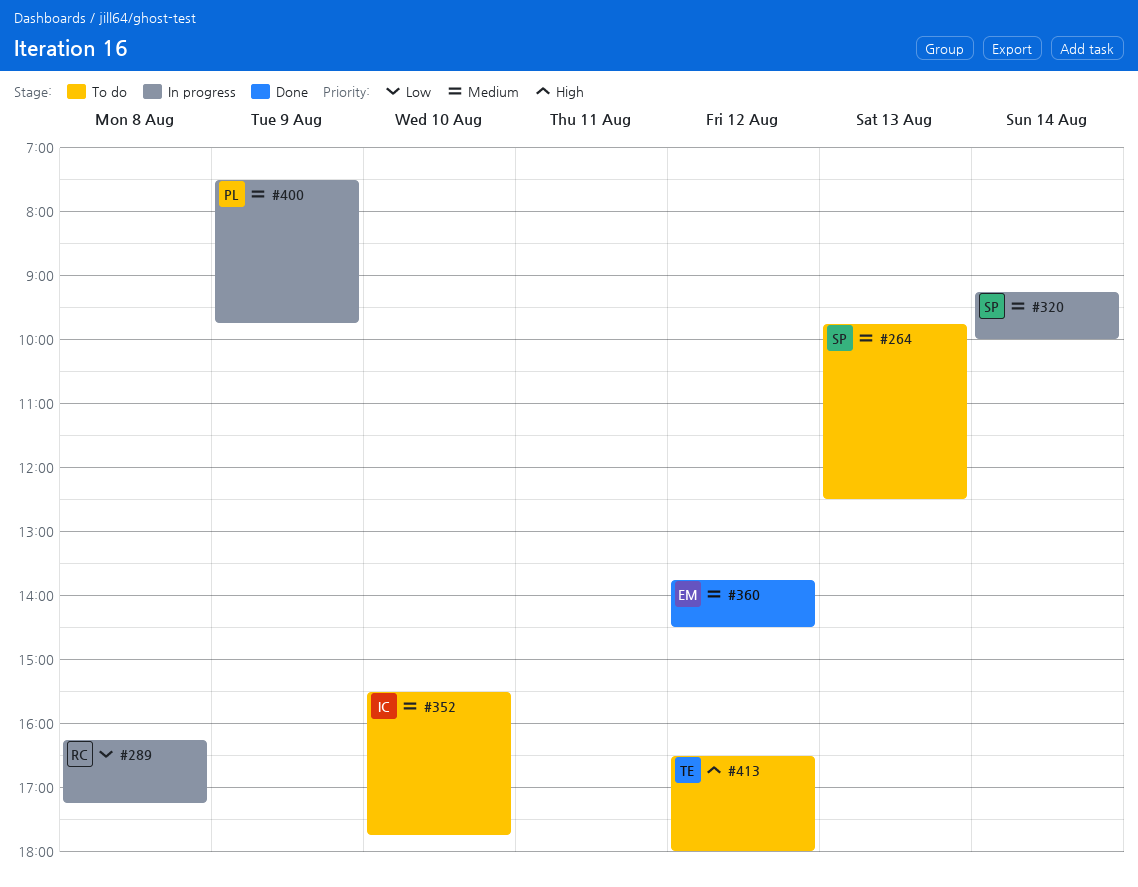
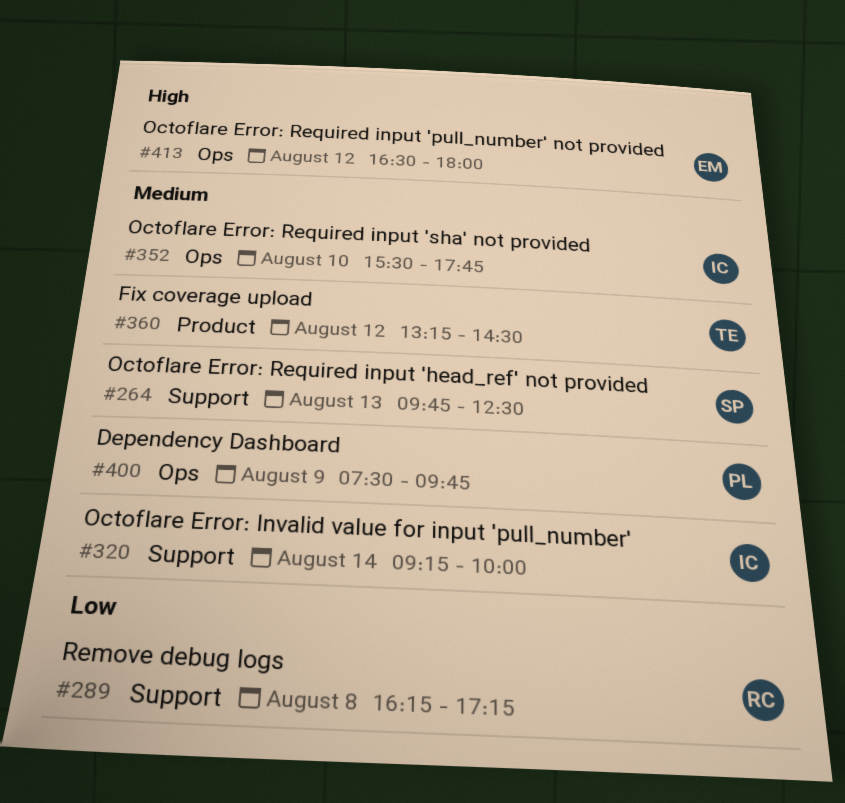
#320, owner: SP -> IC
#360, owner: EM -> TE
#360, begins: 13:45 -> 13:15
#413, owner: TE -> EM

